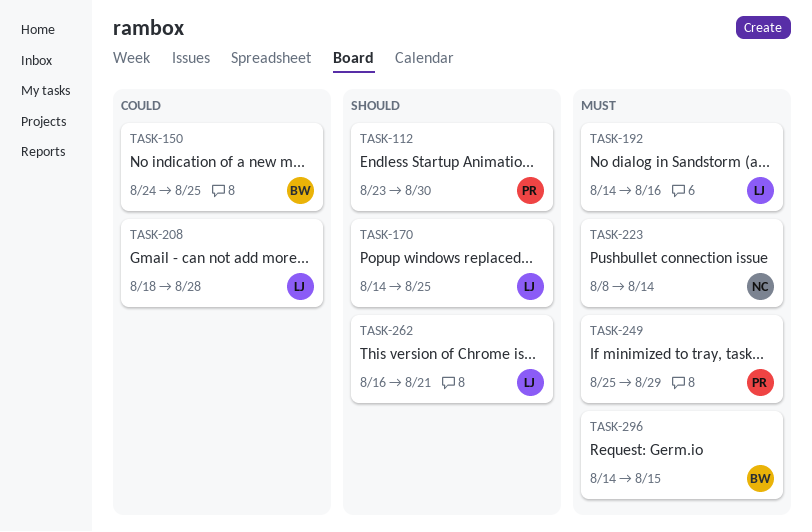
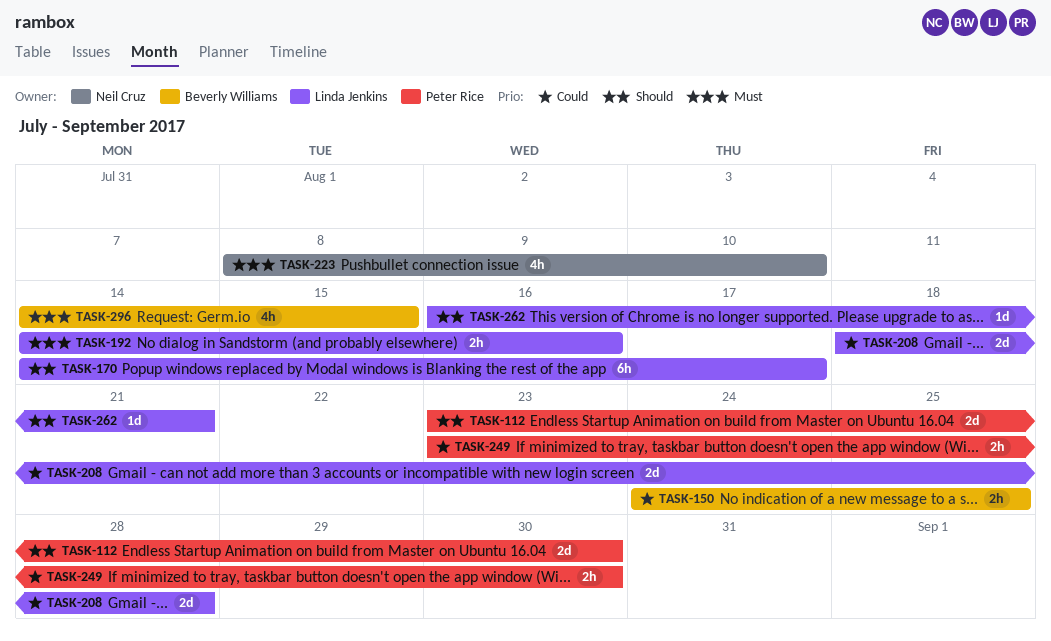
TASK-170, due: Aug 25 -> Aug 17
TASK-223, due: Aug 14 -> Aug 10
TASK-249, priority: Must -> Could
TASK-249, start: Aug 25 -> Aug 23
TASK-249, due: Aug 29 -> Aug 30

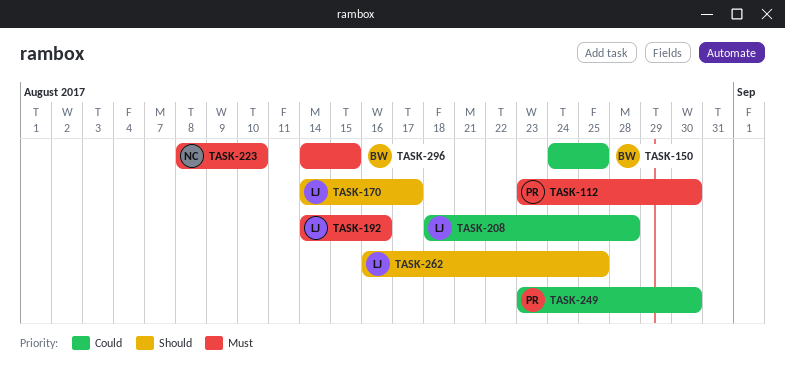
TASK-112, priority: Should -> Must
TASK-262, due: Aug 21 -> Aug 25

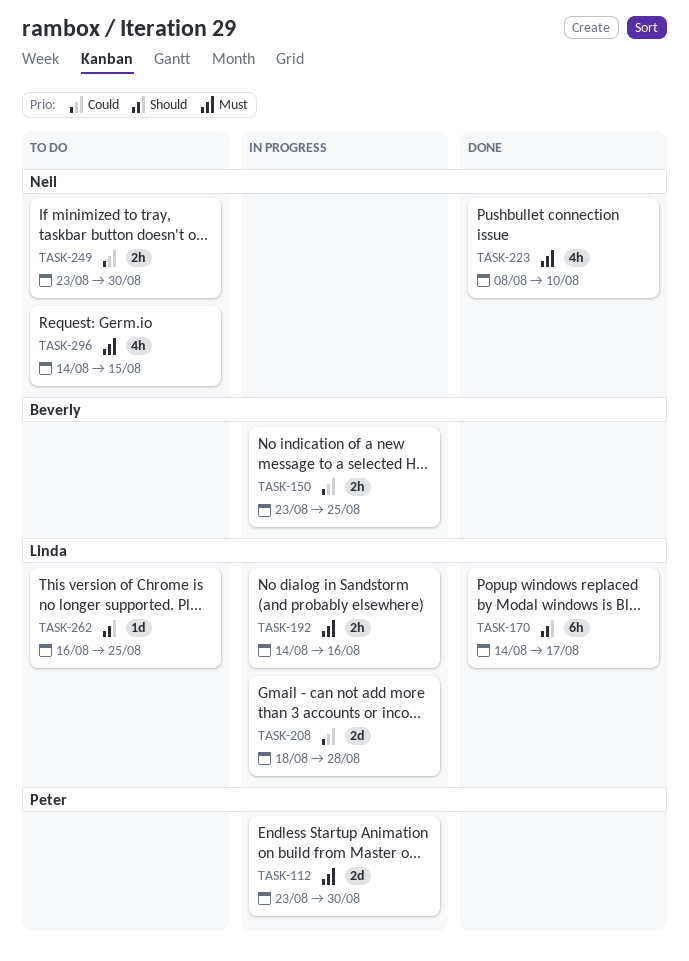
TASK-150, start: Aug 24 -> Aug 23
TASK-249, owner: Peter -> Neil
TASK-296, owner: Beverly -> Neil

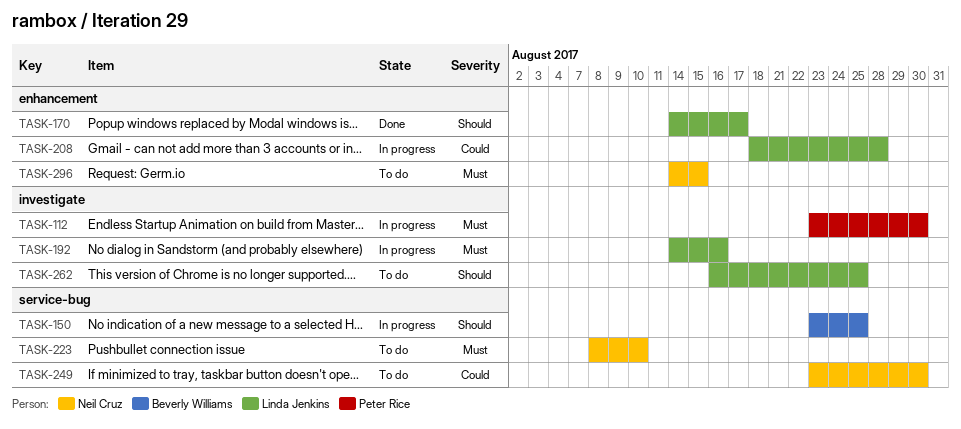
TASK-150, priority: Could -> Should
TASK-223, status: Done -> To do

